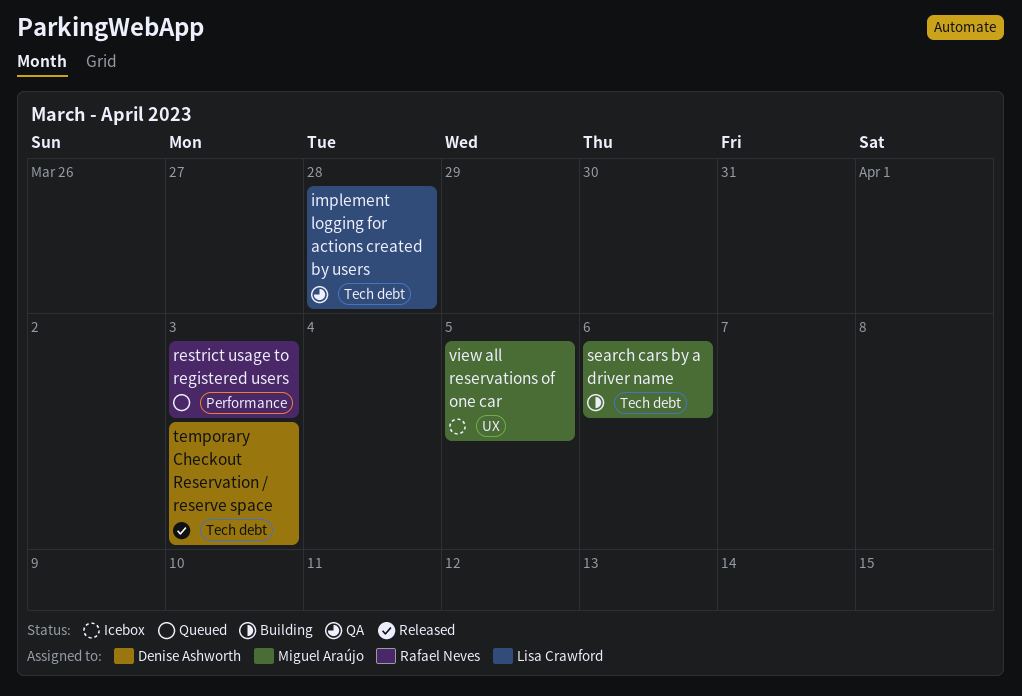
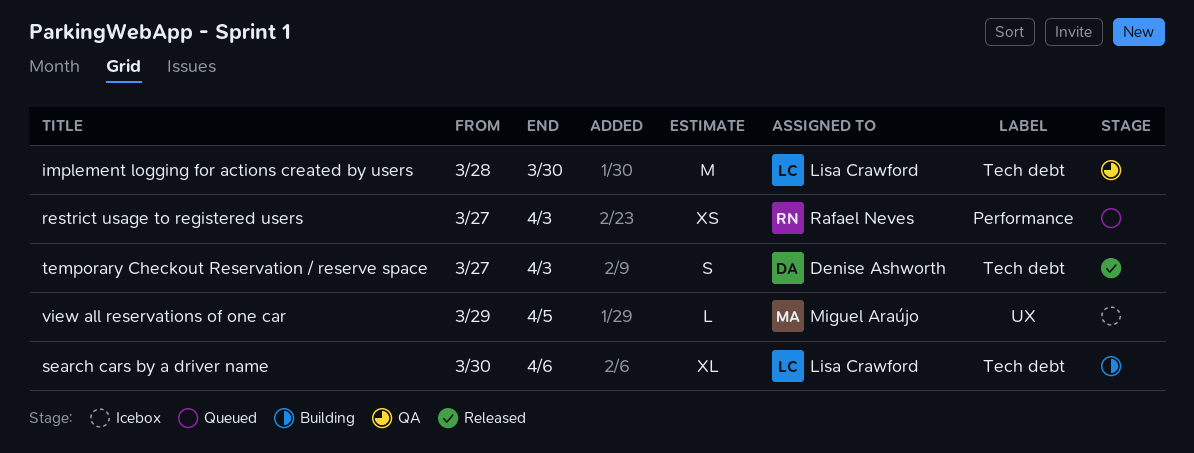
implement logging for actions created by users, due: Mar 28 -> Mar 30
search cars by a driver name, owner: Miguel Araújo -> Lisa Crawford

